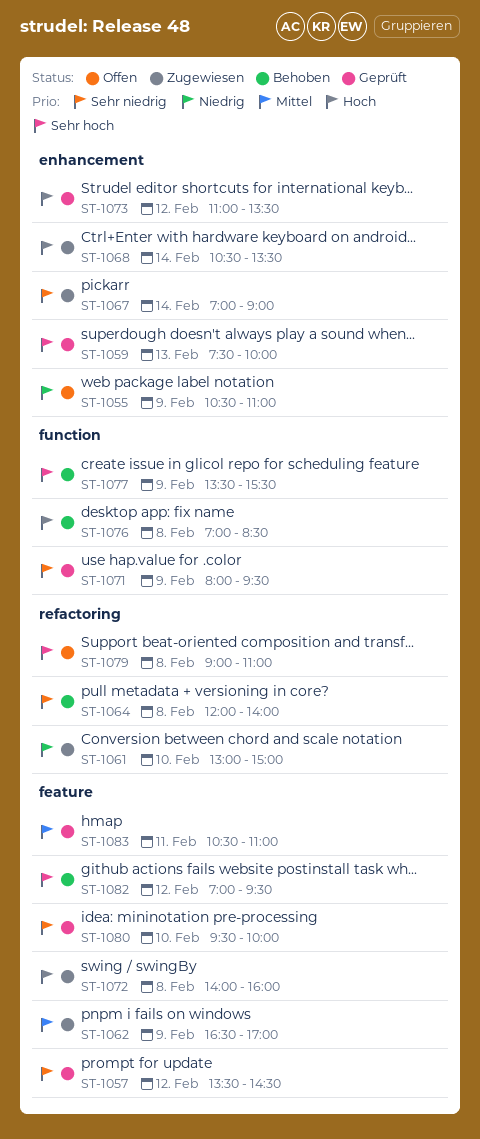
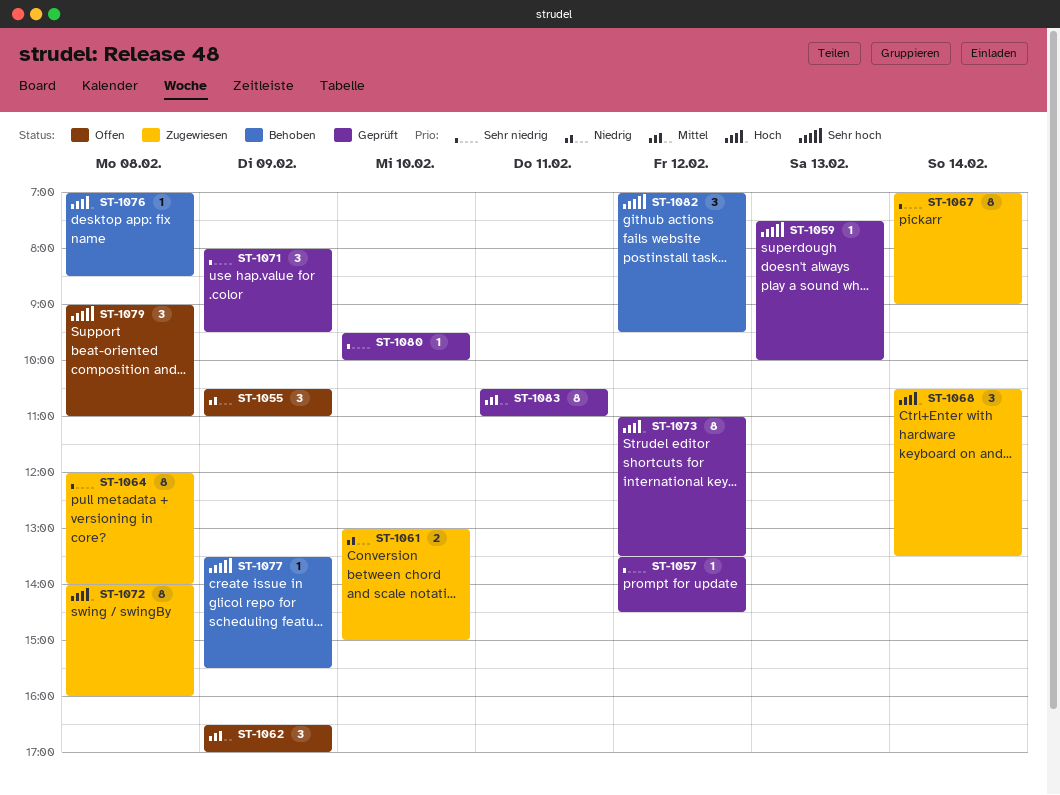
ST-1062, status: Zugewiesen -> Offen
ST-1064, status: Behoben -> Zugewiesen

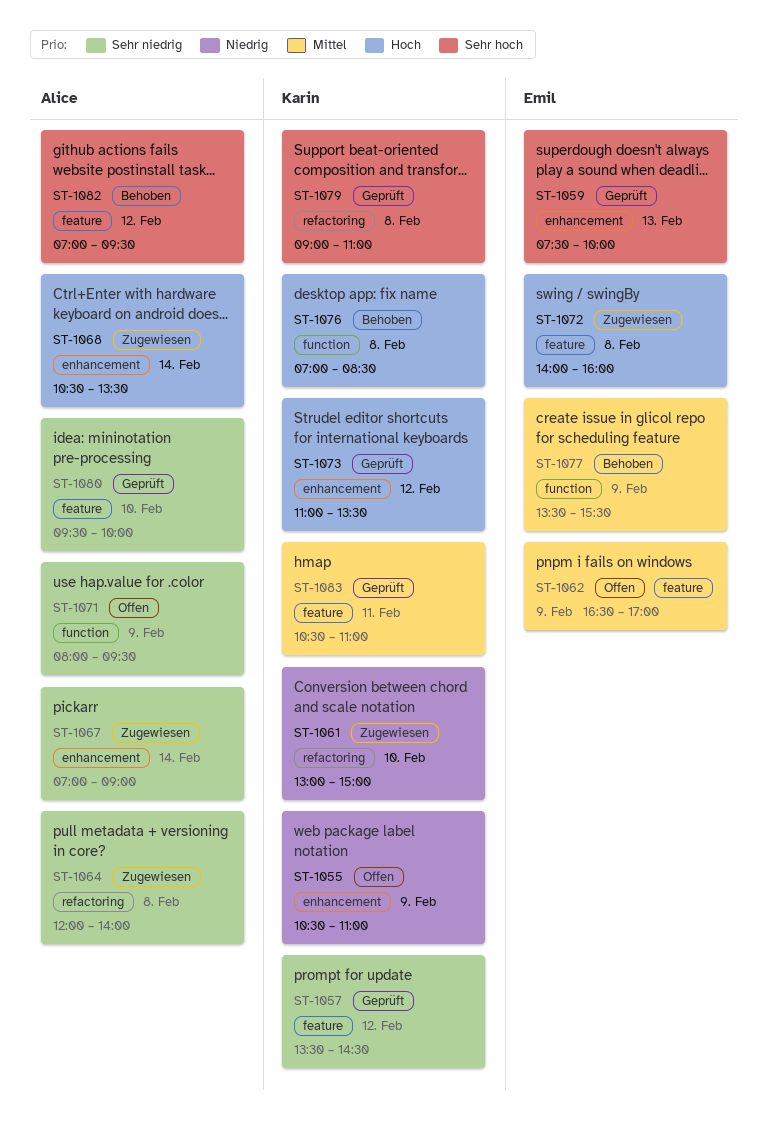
ST-1071, status: Geprüft -> Offen
ST-1077, priority: Sehr hoch -> Mittel
ST-1079, status: Offen -> Geprüft

